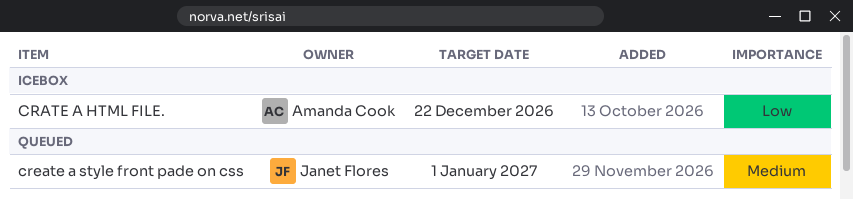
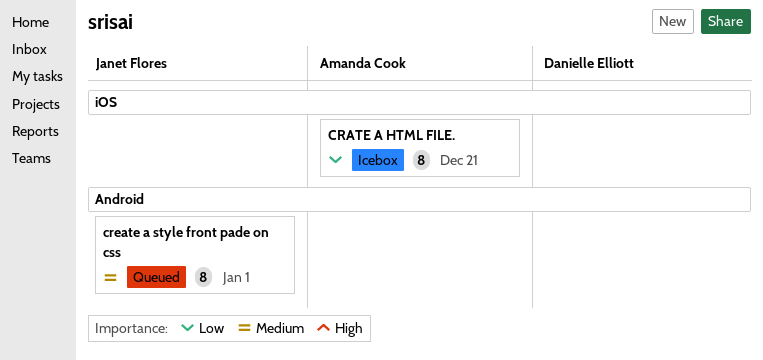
CRATE A HTML FILE., due: Dec 22 -> Dec 21

